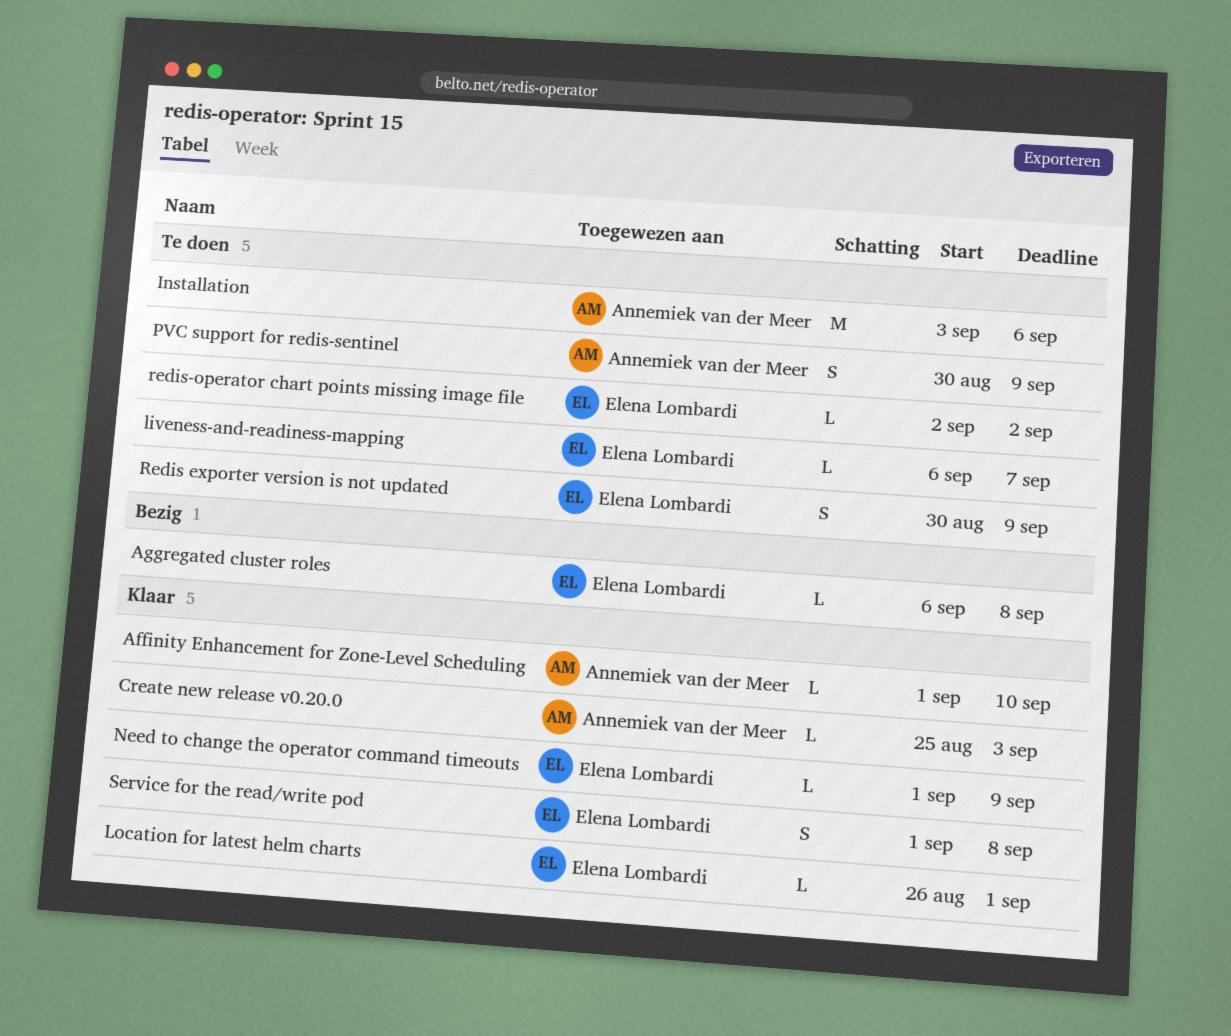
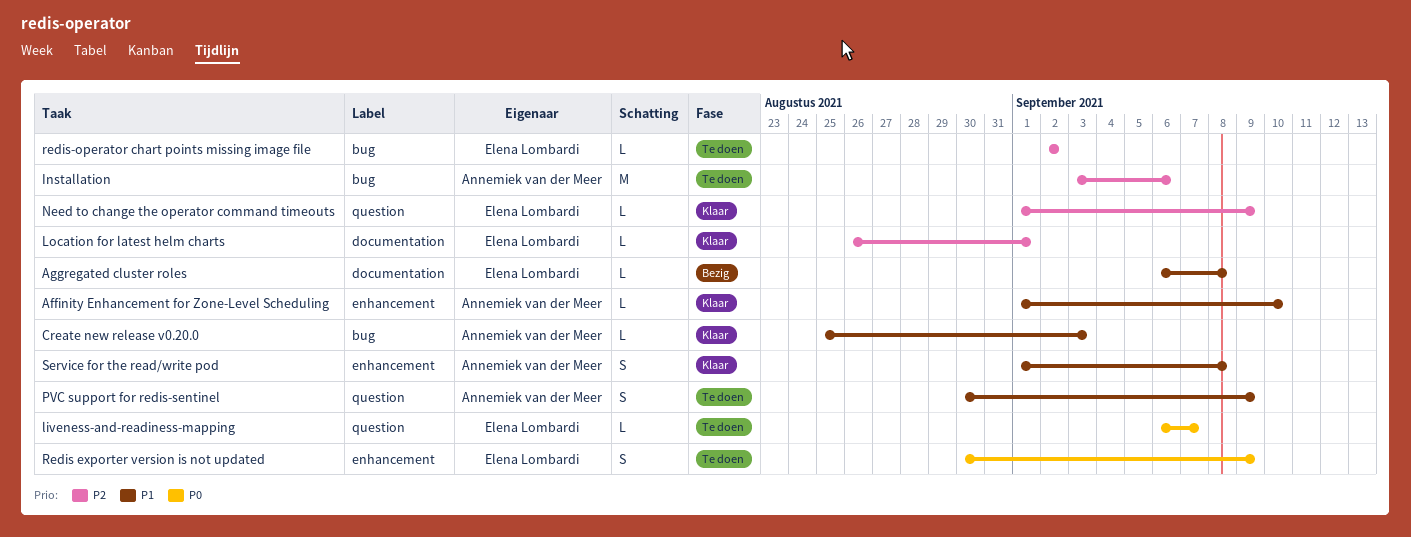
Service for the read/write pod, owner: Elena Lombardi -> Annemiek van der Meer

